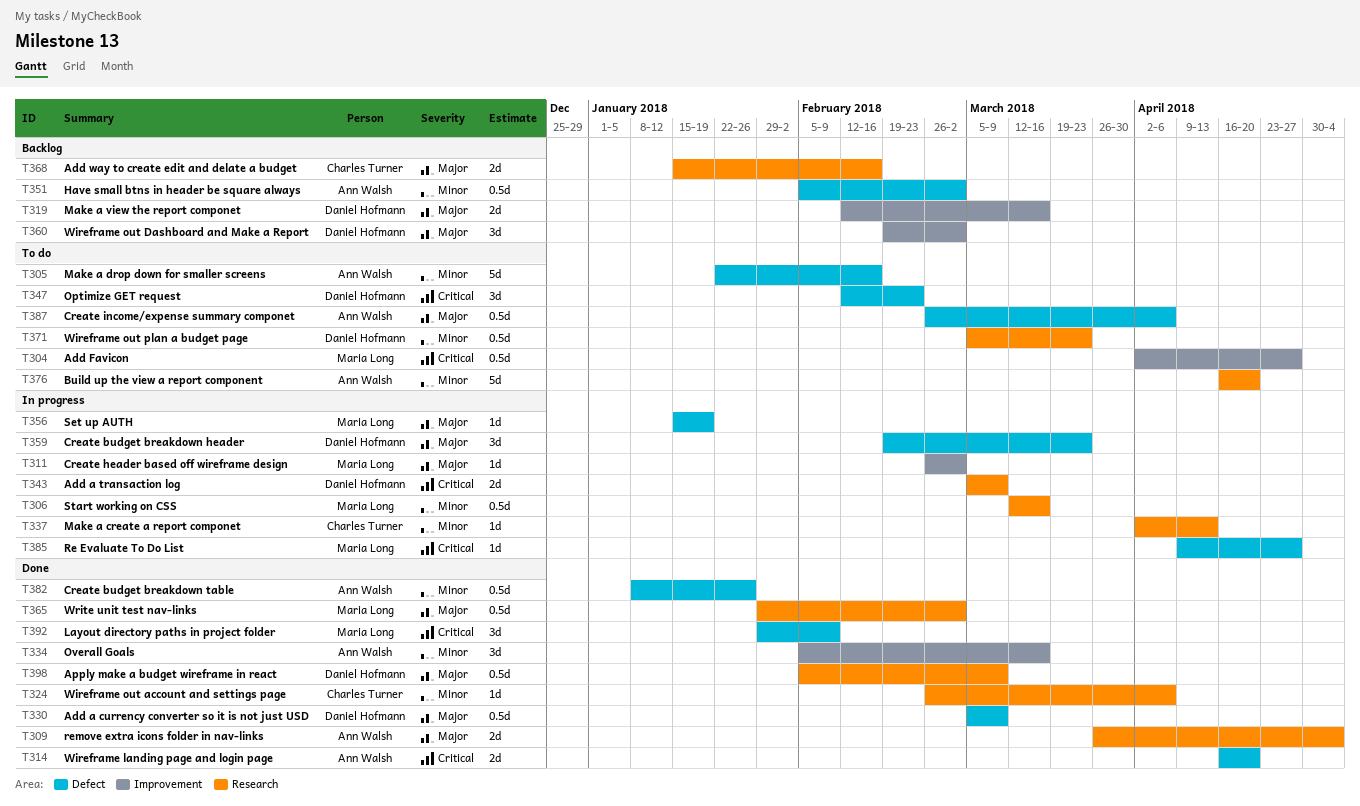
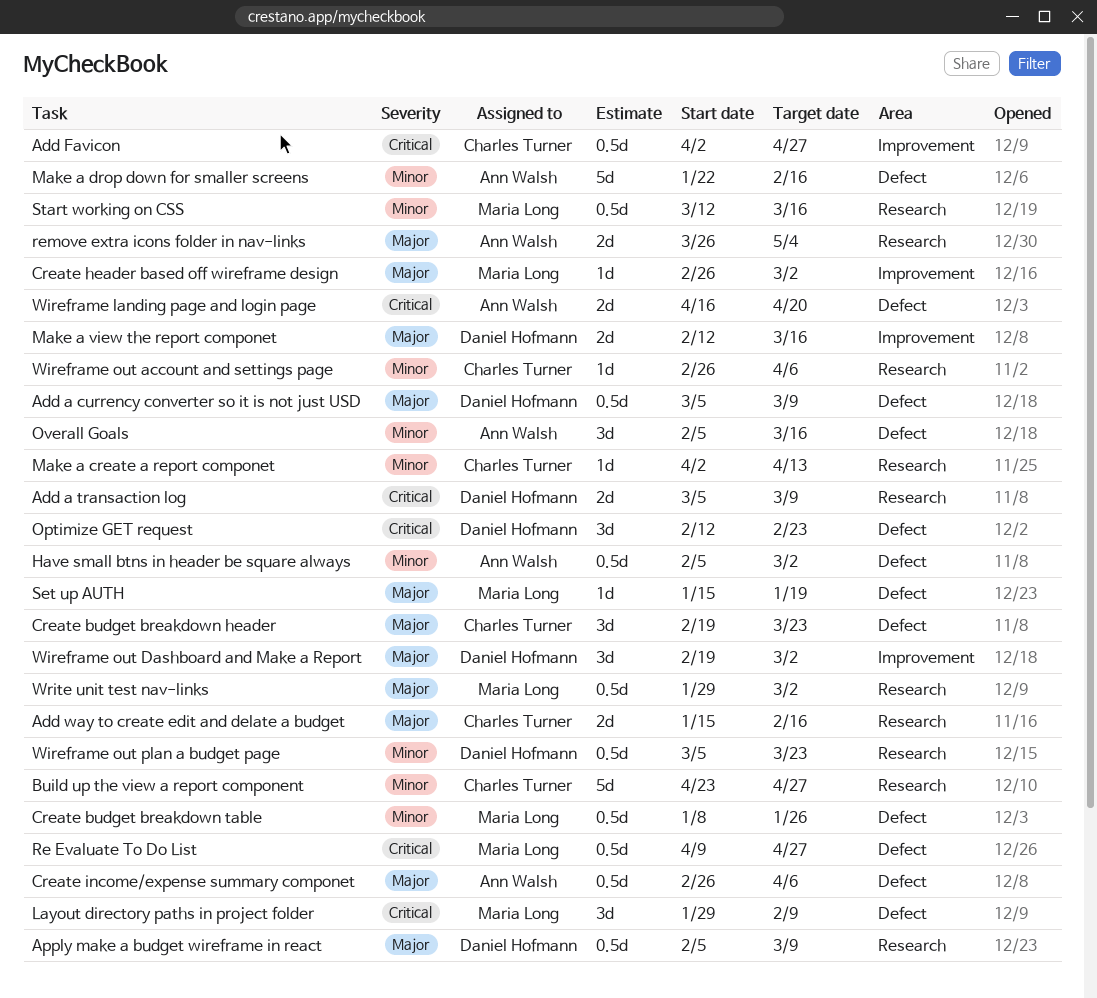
Add Favicon, owner: Maria Long -> Charles Turner
Build up the view a report component, owner: Ann Walsh -> Charles Turner
Build up the view a report component, start: Apr 16 -> Apr 23
Build up the view a report component, due: Apr 20 -> Apr 27
Create budget breakdown header, owner: Daniel Hofmann -> Charles Turner
Create budget breakdown table, owner: Ann Walsh -> Maria Long
Overall Goals, label: Improvement -> Defect
Re Evaluate To Do List, estimate: 1d -> 0.5d

